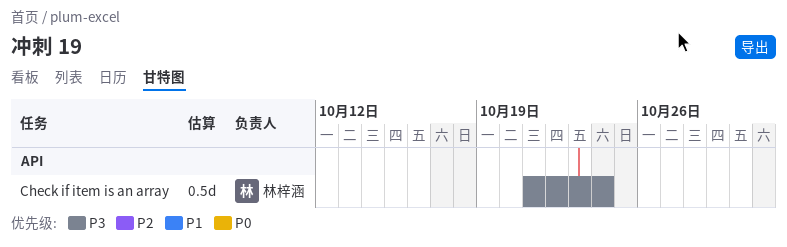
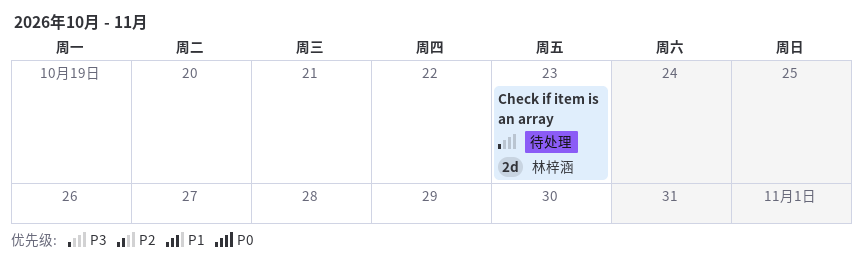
Check if item is an array, estimate: 0.5d -> 2d
Check if item is an array, due: Oct 24 -> Oct 23

